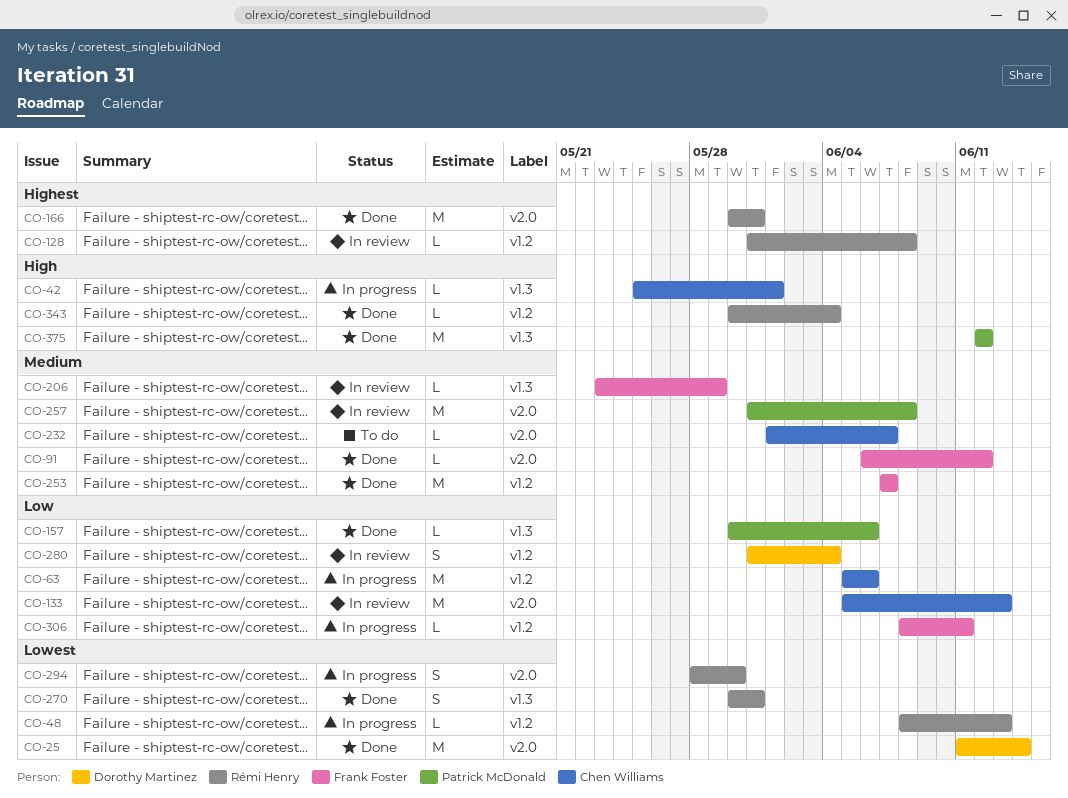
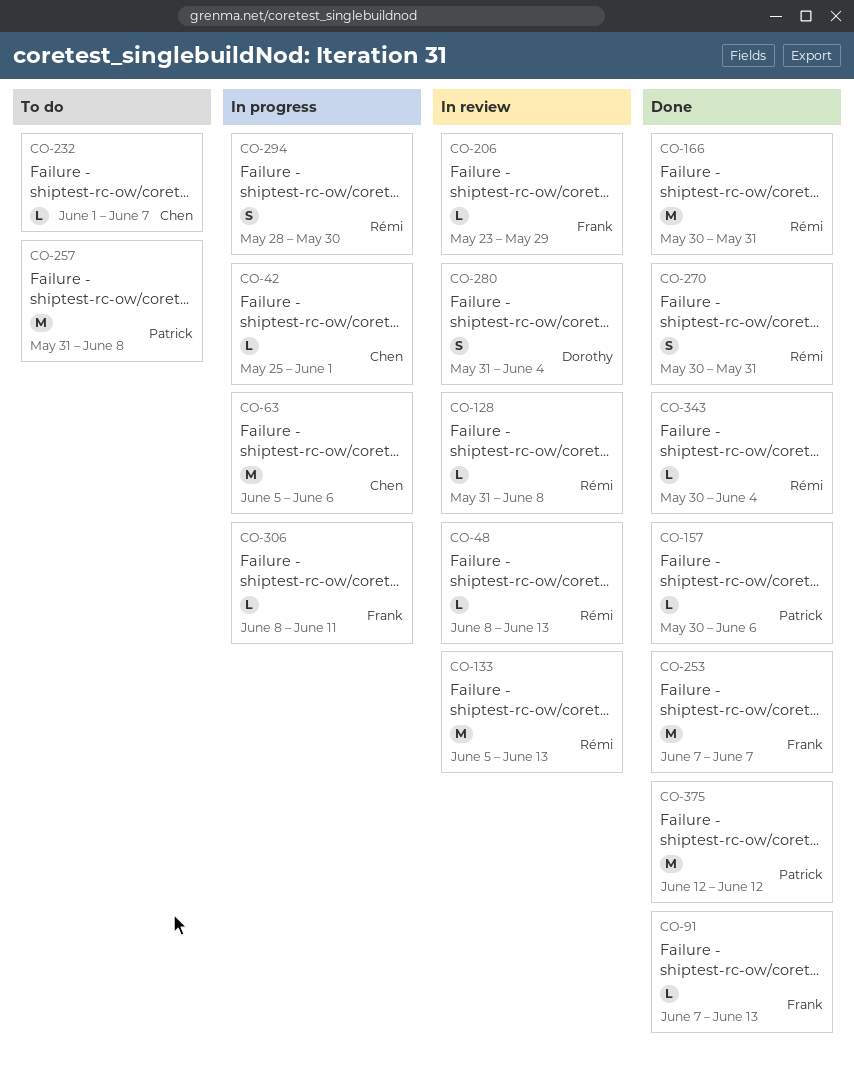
CO-25: present -> none
CO-48, status: In progress -> In review
CO-91, start: Jun 6 -> Jun 7
CO-91, due: Jun 12 -> Jun 13
CO-133, owner: Chen Williams -> Rémi Henry
CO-257, status: In review -> To do

